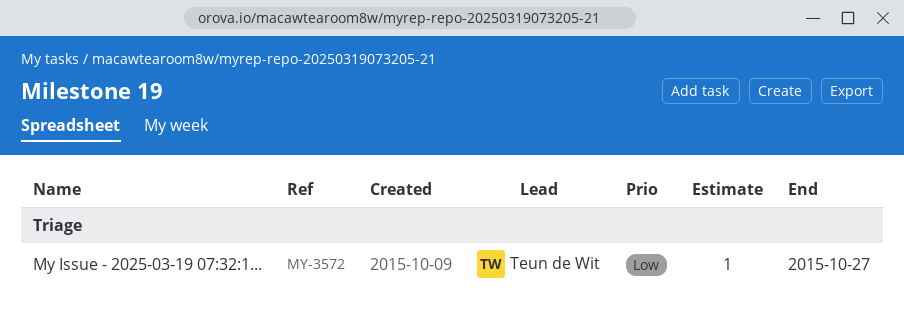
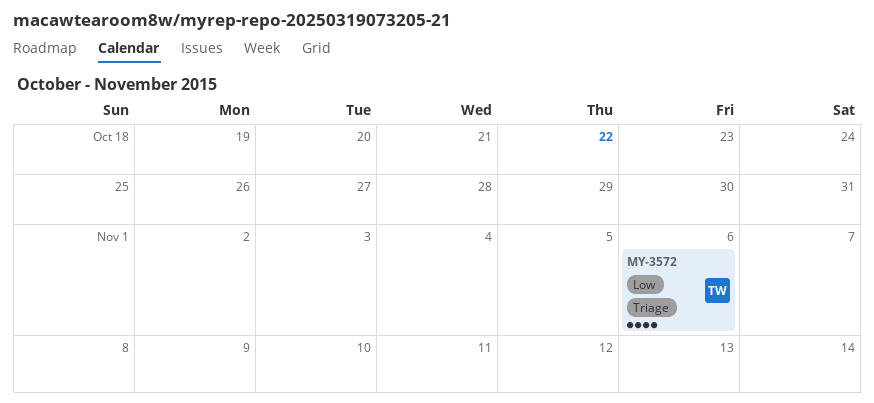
MY-3572, estimate: 1 -> 4
MY-3572, due: Oct 27 -> Nov 6

